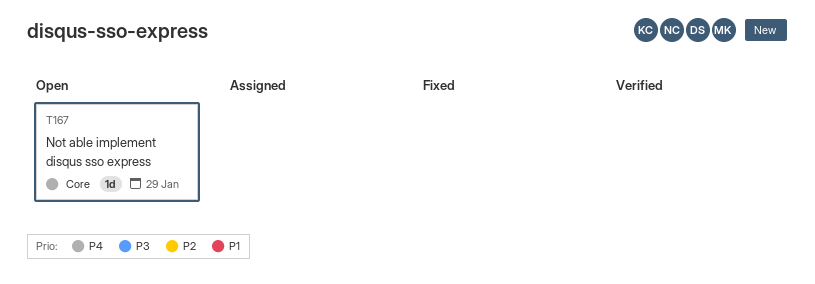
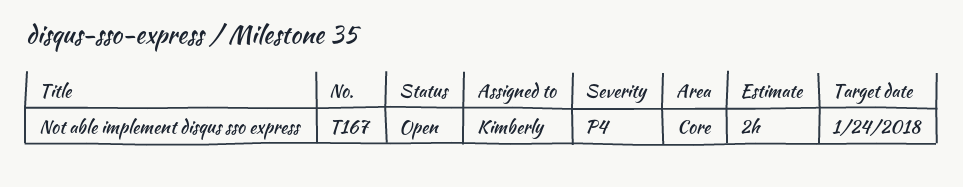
T167, estimate: 1d -> 2h
T167, due: Jan 29 -> Jan 24

